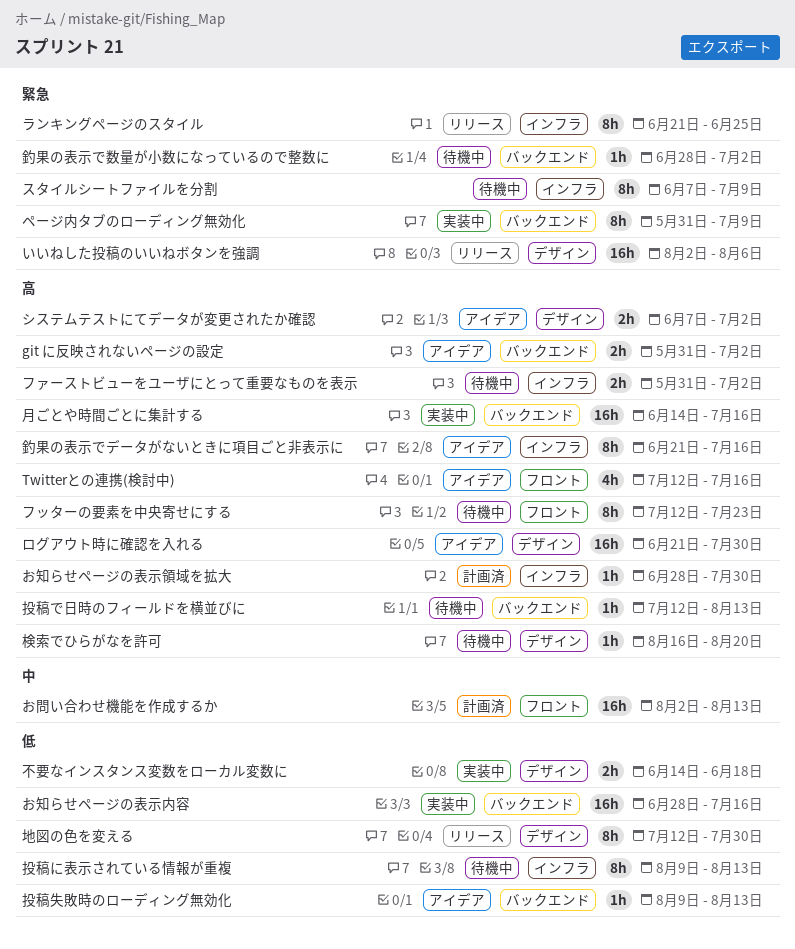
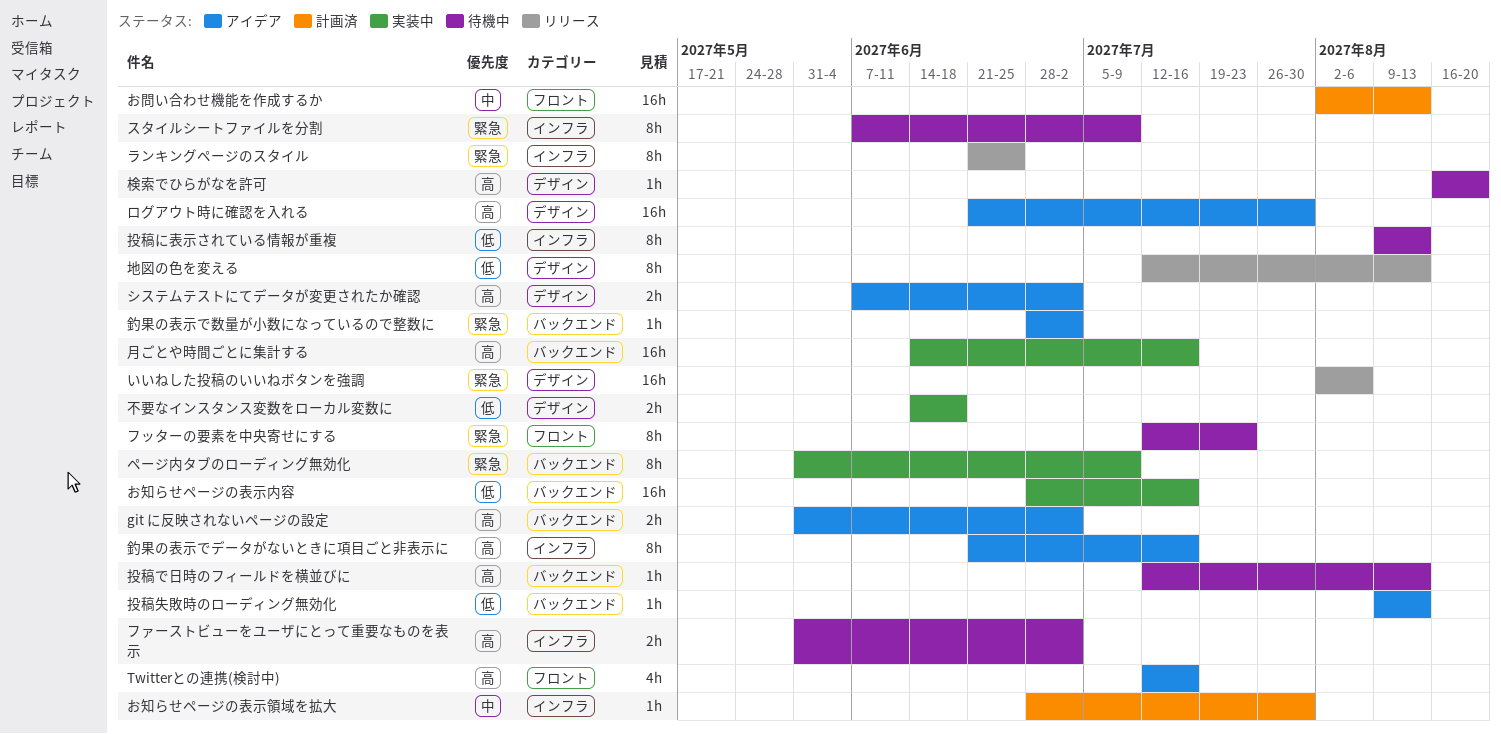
お知らせページの表示領域を拡大, priority: 高 -> 中
フッターの要素を中央寄せにする, priority: 高 -> 緊急
地図の色を変える, due: Jul 30 -> Aug 13
釣果の表示で数量が小数になっているので整数に, status: 待機中 -> アイデア

